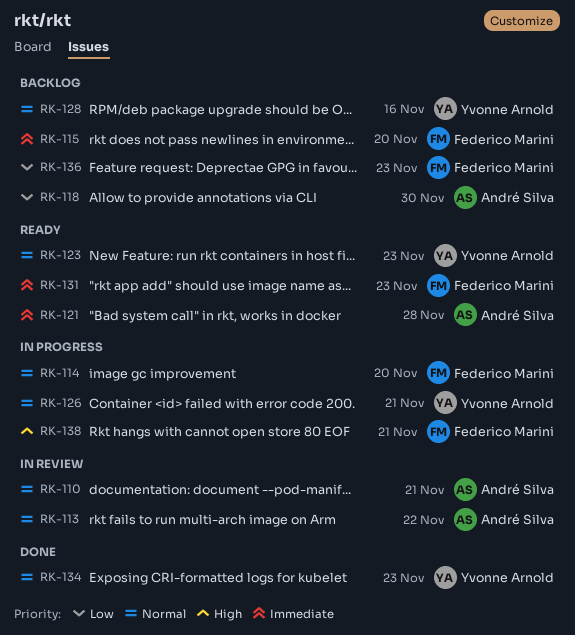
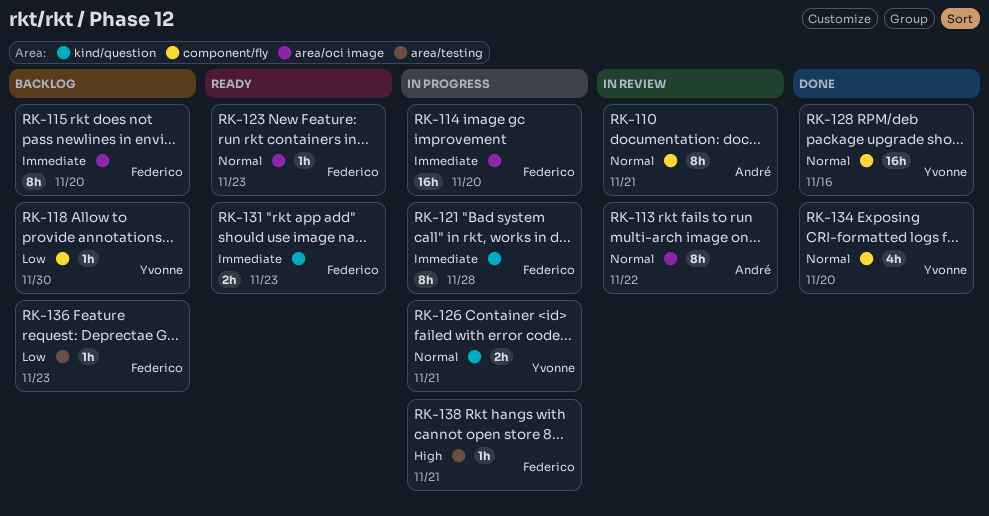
RK-114, priority: Normal -> Immediate
RK-118, owner: André Silva -> Yvonne Arnold
RK-121, status: Ready -> In progress
RK-121, owner: André Silva -> Federico Marini
RK-123, owner: Yvonne Arnold -> Federico Marini
RK-128, status: Backlog -> Done
RK-134, due: Nov 23 -> Nov 20

